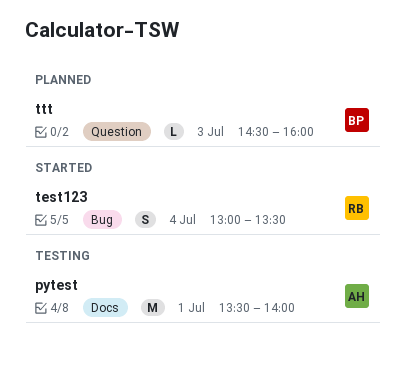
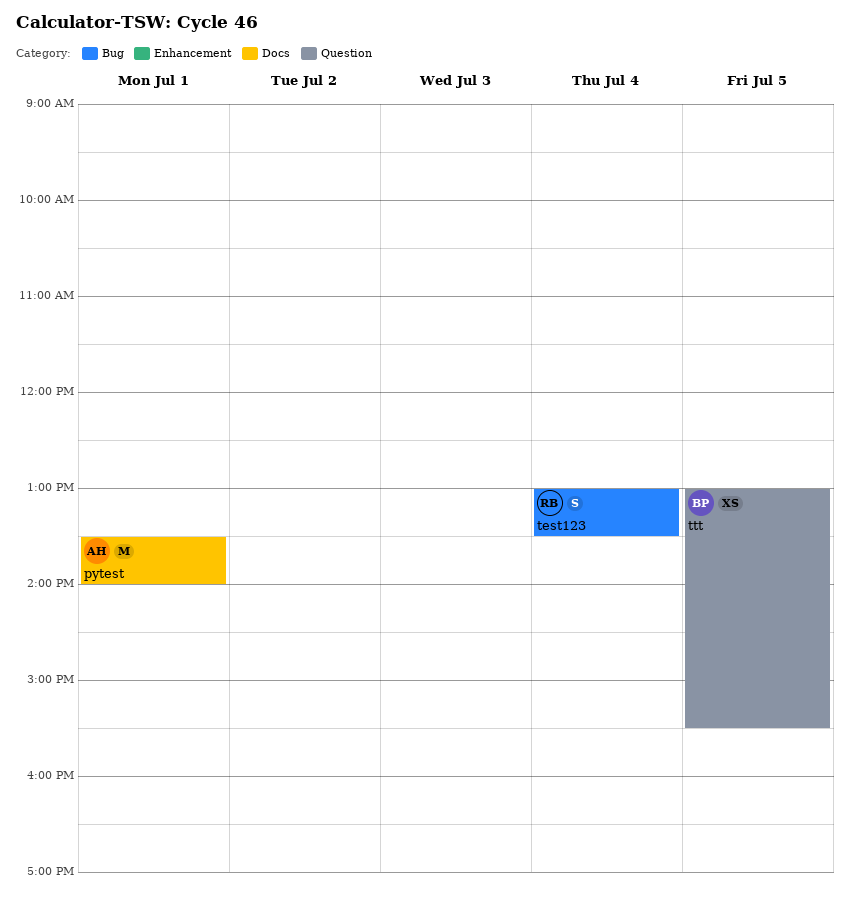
ttt, estimate: L -> XS
ttt, day: Jul 3 -> Jul 5
ttt, begins: 14:30 -> 13:00
ttt, ends: 16:00 -> 15:30

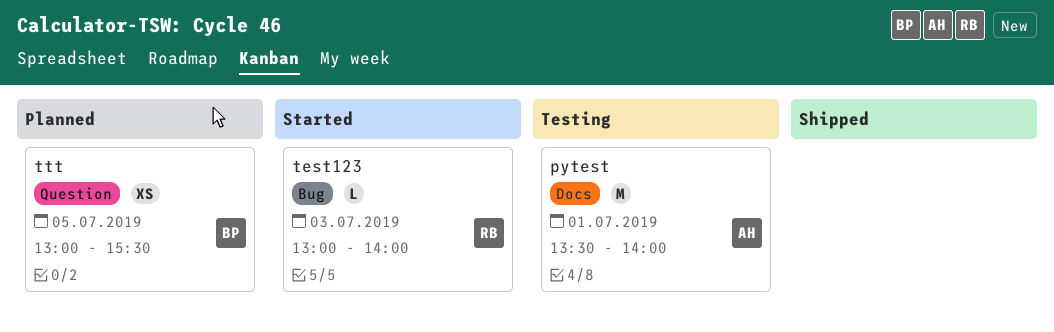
test123, estimate: S -> L
test123, day: Jul 4 -> Jul 3
test123, ends: 13:30 -> 14:00

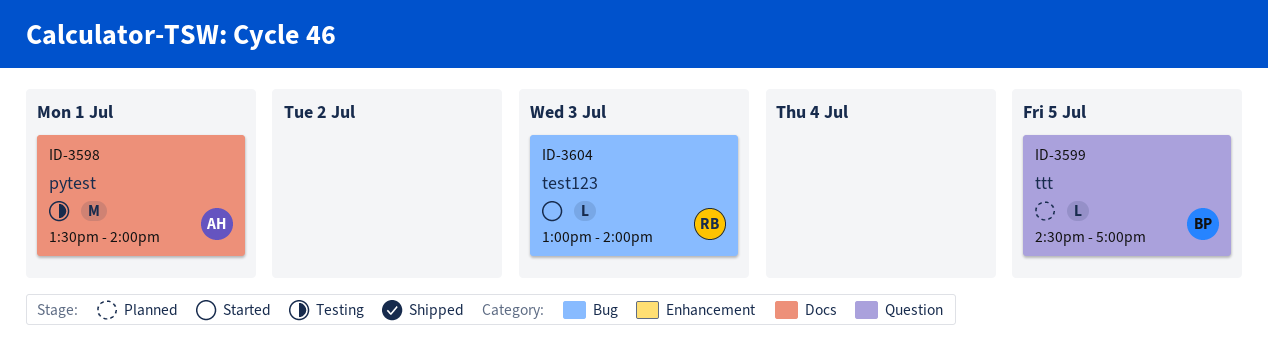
ttt, estimate: XS -> L
ttt, begins: 13:00 -> 14:30
ttt, ends: 15:30 -> 17:00

